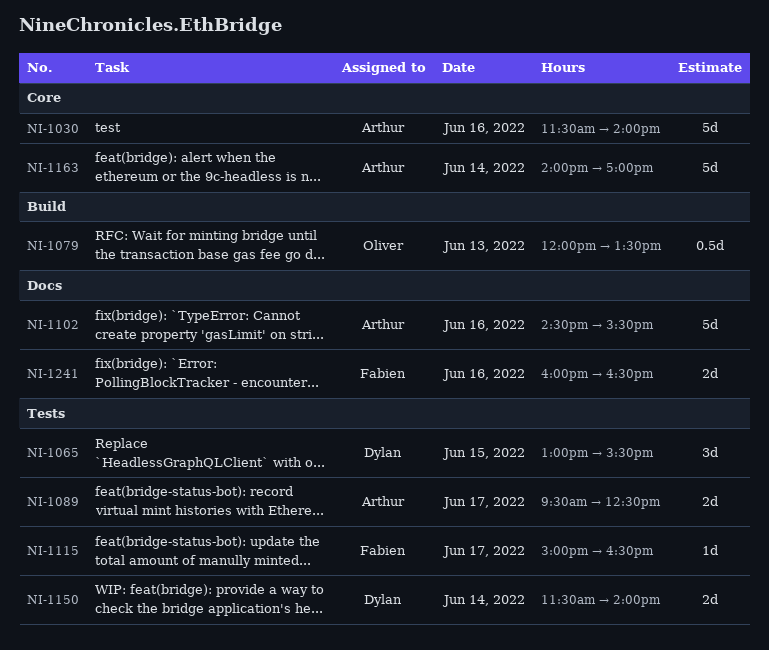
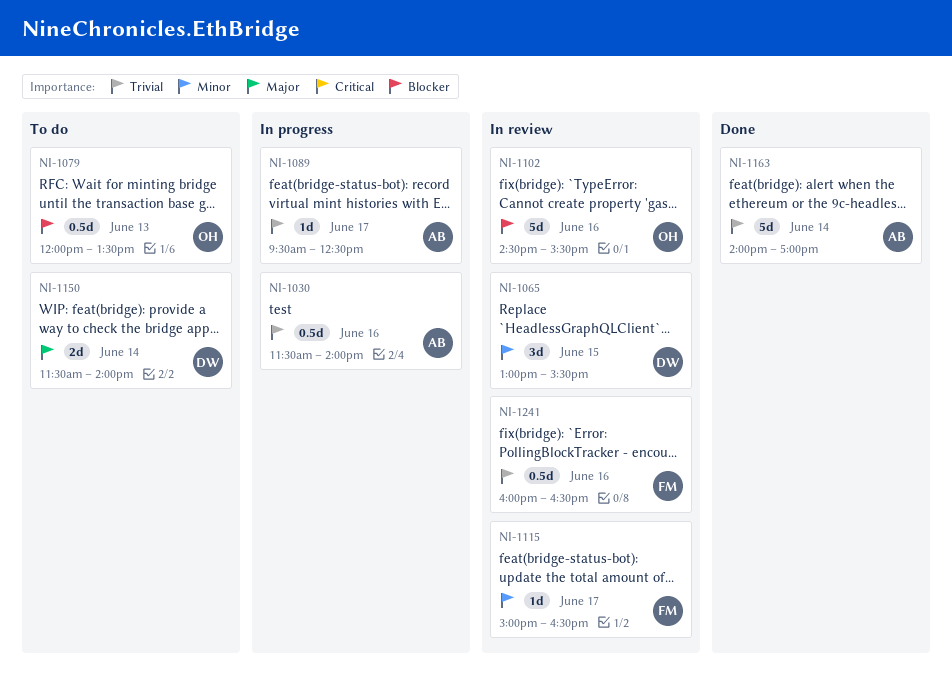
NI-1030, estimate: 5d -> 0.5d
NI-1089, estimate: 2d -> 1d
NI-1102, owner: Arthur -> Oliver
NI-1241, estimate: 2d -> 0.5d

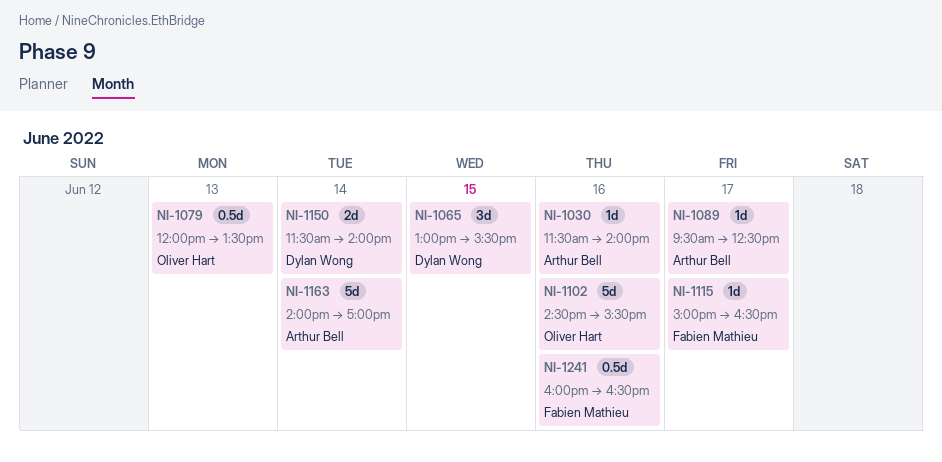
NI-1030, estimate: 0.5d -> 1d

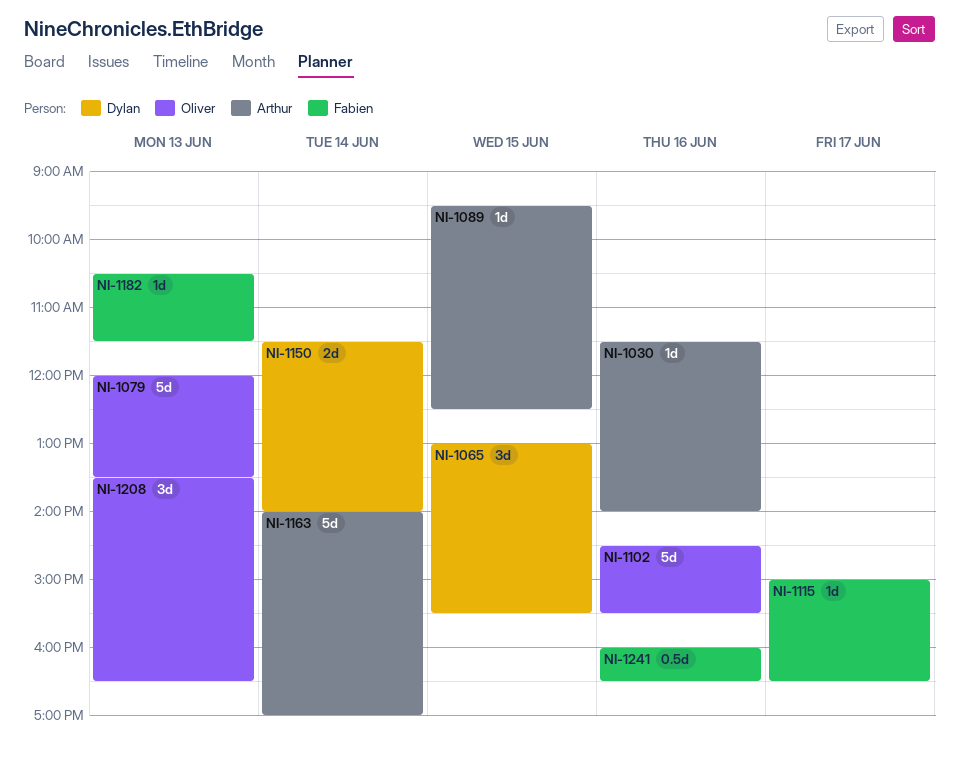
NI-1079, estimate: 0.5d -> 5d
NI-1089, day: Jun 17 -> Jun 15
NI-1182: none -> present
NI-1208: none -> present

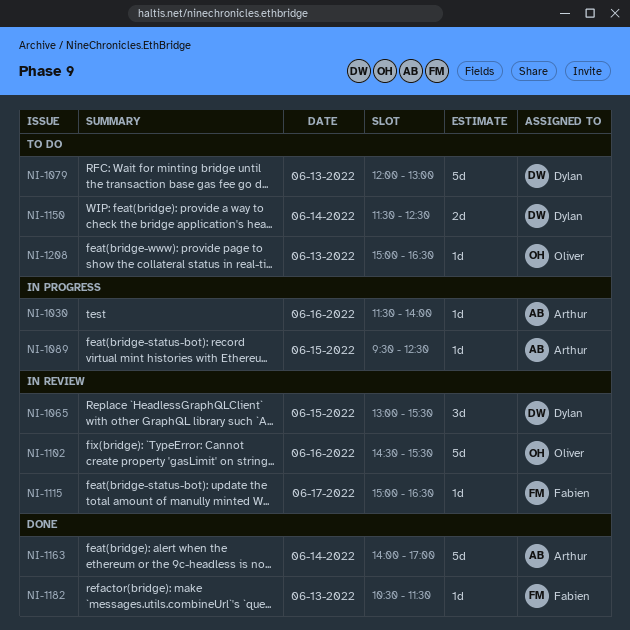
NI-1079, owner: Oliver -> Dylan
NI-1079, ends: 13:30 -> 13:00
NI-1150, ends: 14:00 -> 12:30
NI-1208, estimate: 3d -> 1d
NI-1208, begins: 13:30 -> 15:00
NI-1241: present -> none

